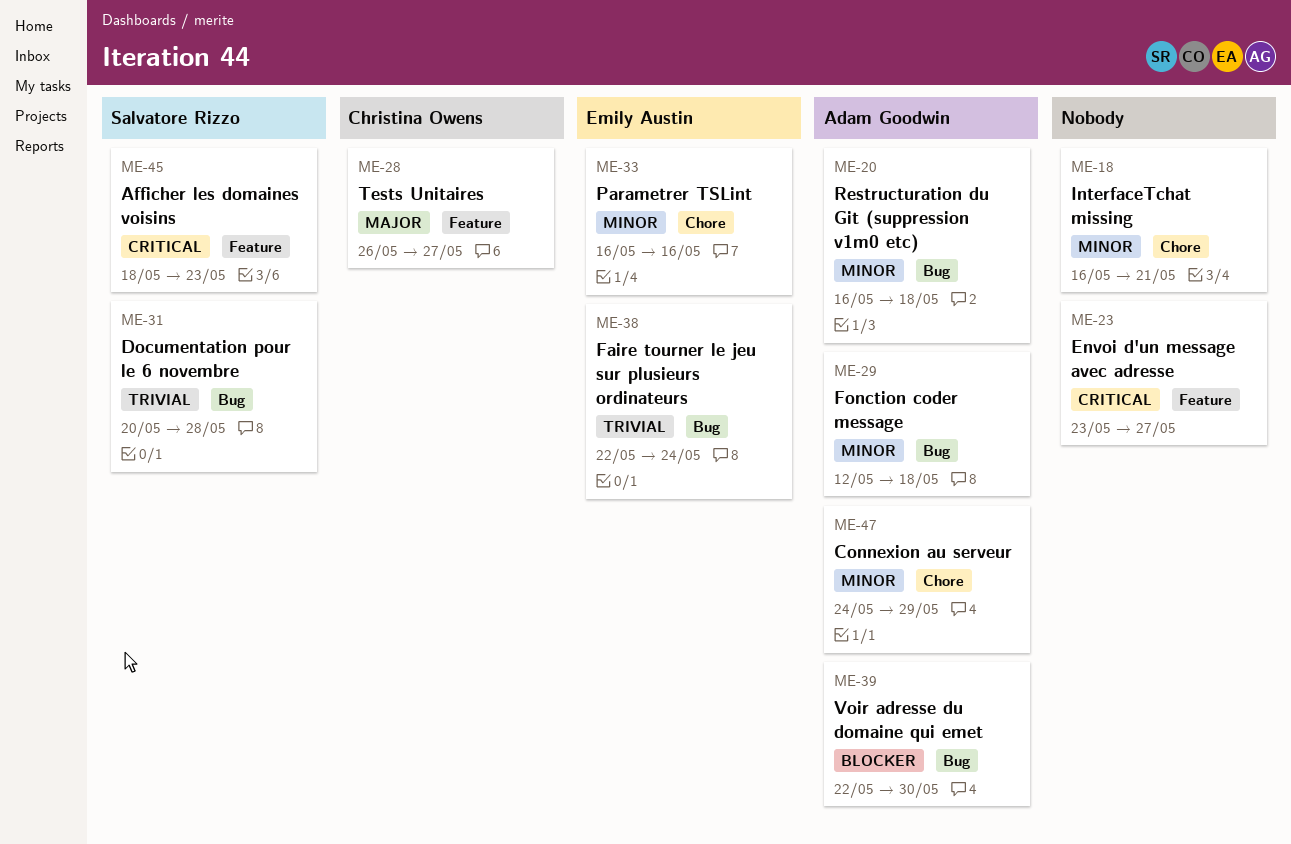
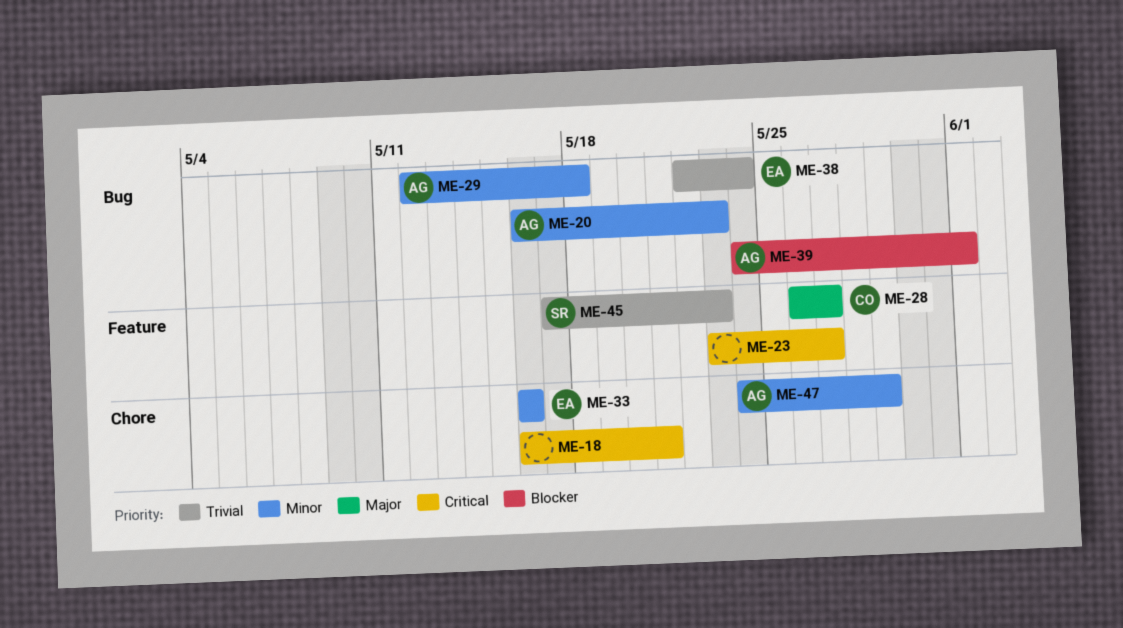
ME-18, priority: Minor -> Critical
ME-20, due: May 18 -> May 23
ME-31: present -> none
ME-39, start: May 22 -> May 24
ME-39, due: May 30 -> Jun 1
ME-45, priority: Critical -> Trivial
ME-45, start: May 18 -> May 17

